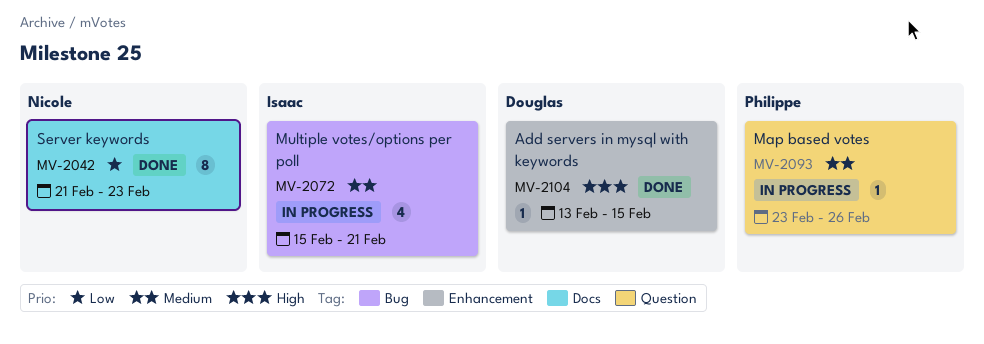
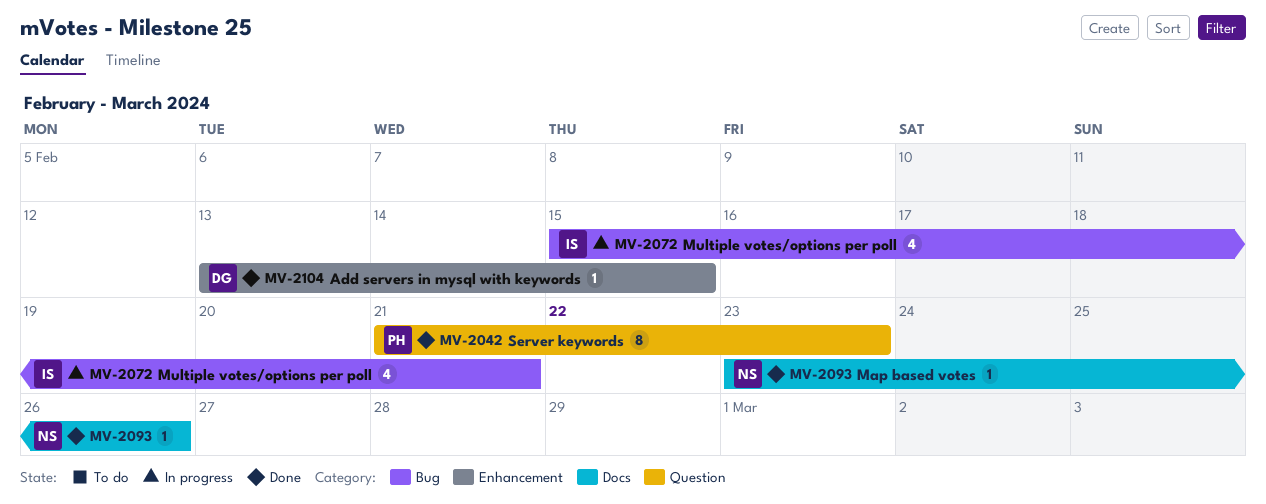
MV-2042, owner: Nicole -> Philippe
MV-2042, label: Docs -> Question
MV-2093, status: In progress -> Done
MV-2093, owner: Philippe -> Nicole
MV-2093, label: Question -> Docs

